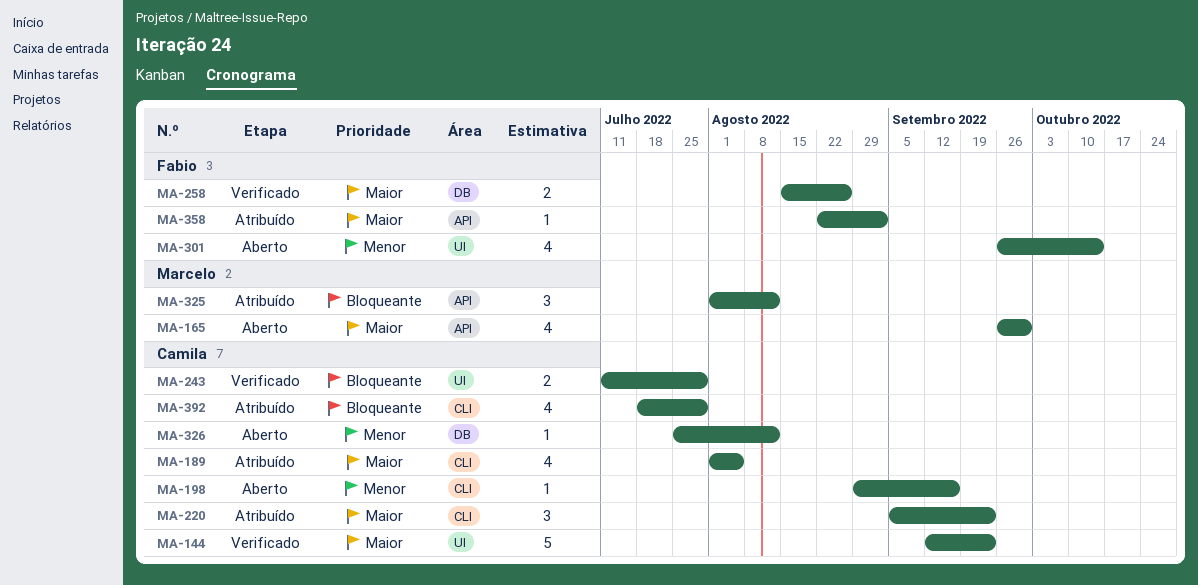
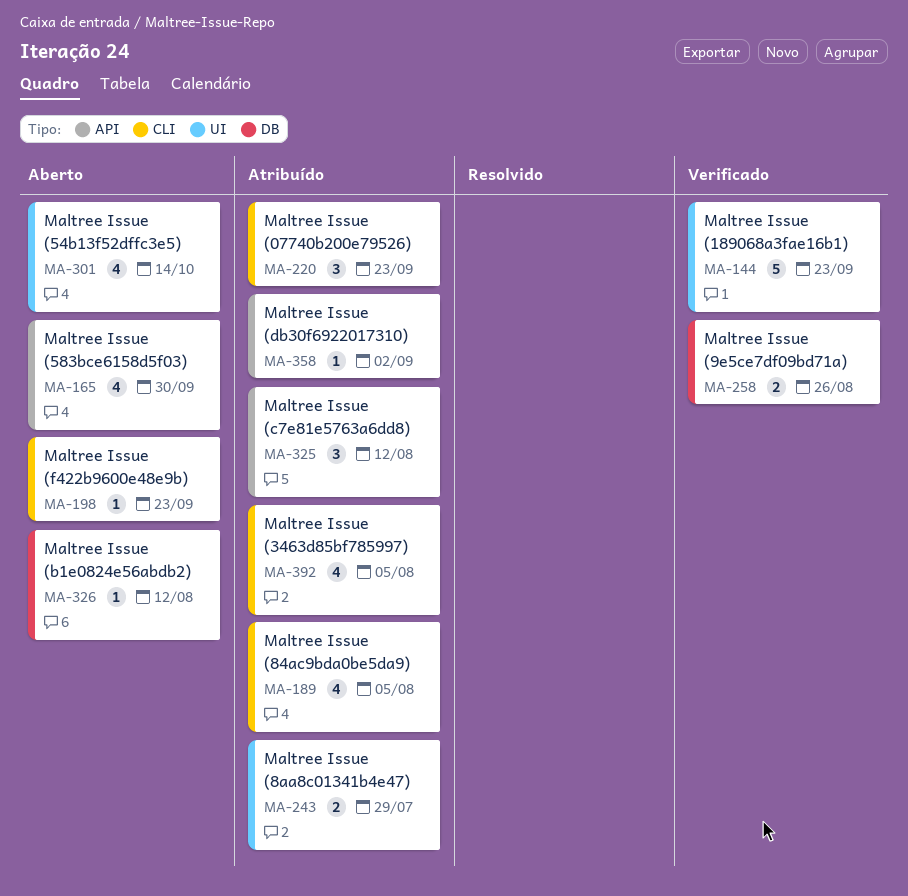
MA-198, due: Sep 16 -> Sep 23
MA-243, status: Verificado -> Atribuído
MA-392, due: Jul 29 -> Aug 5

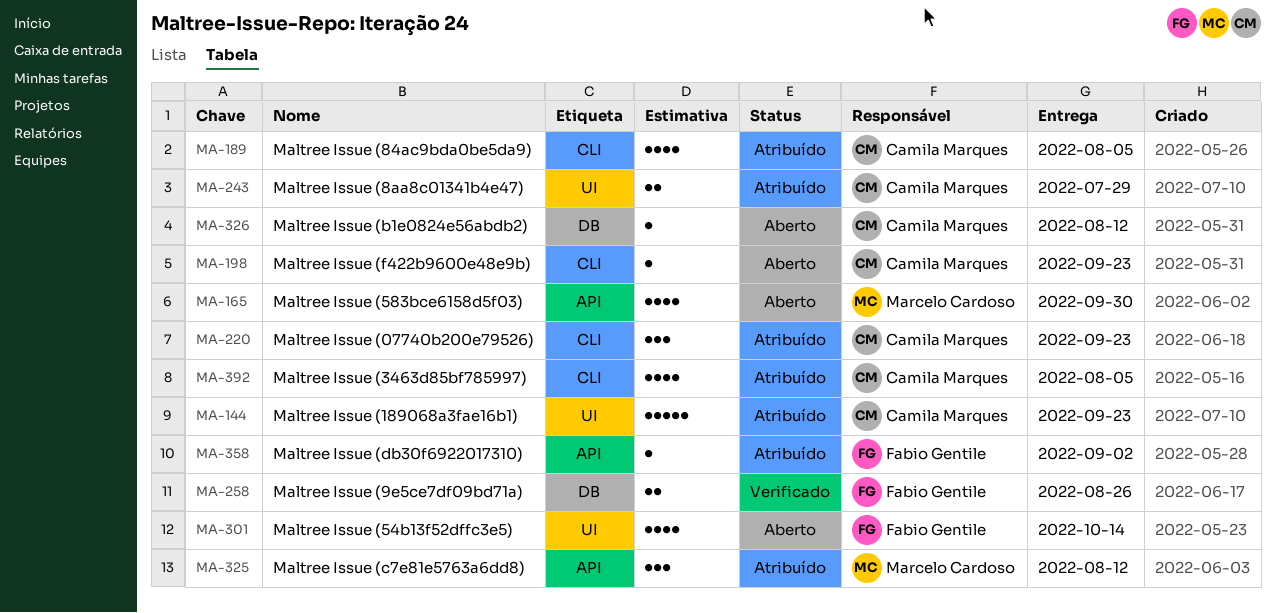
MA-144, status: Verificado -> Atribuído

